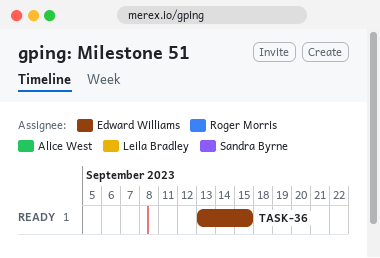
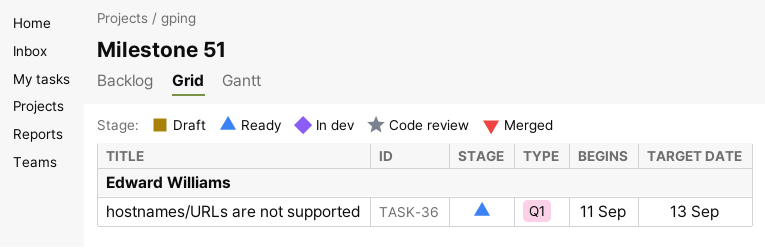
TASK-36, start: Sep 13 -> Sep 11
TASK-36, due: Sep 15 -> Sep 13

